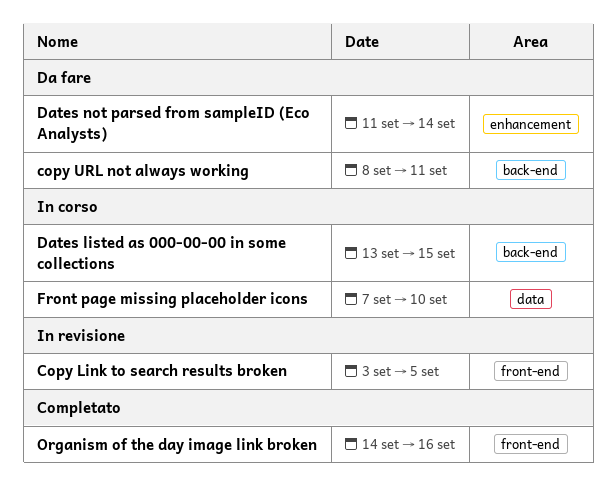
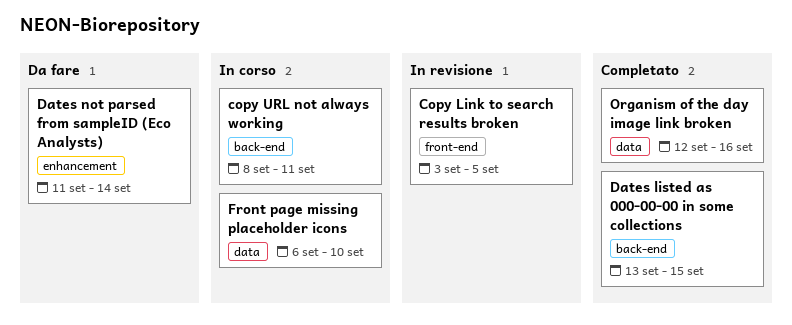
copy URL not always working, status: Da fare -> In corso
Dates listed as 000-00-00 in some collections, status: In corso -> Completato
Front page missing placeholder icons, start: Sep 7 -> Sep 6
Organism of the day image link broken, label: front-end -> data
Organism of the day image link broken, start: Sep 14 -> Sep 12

